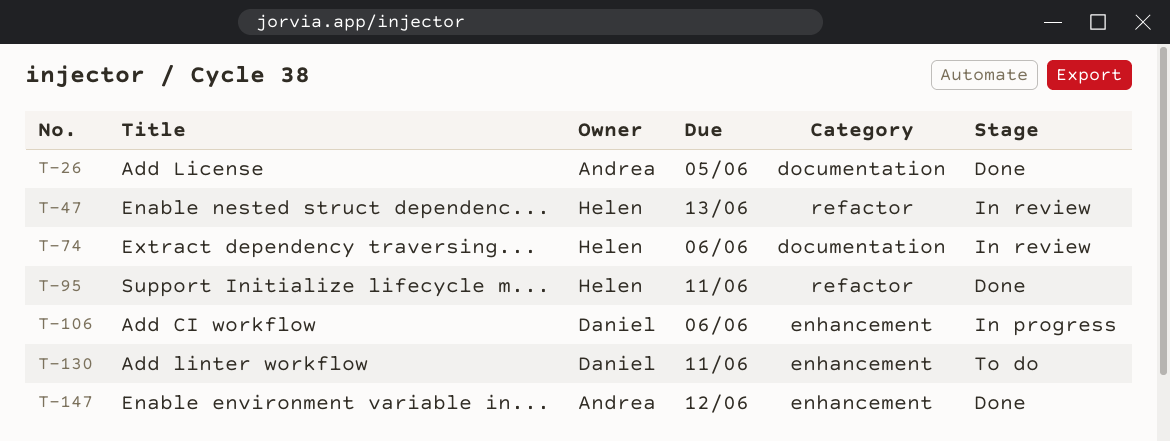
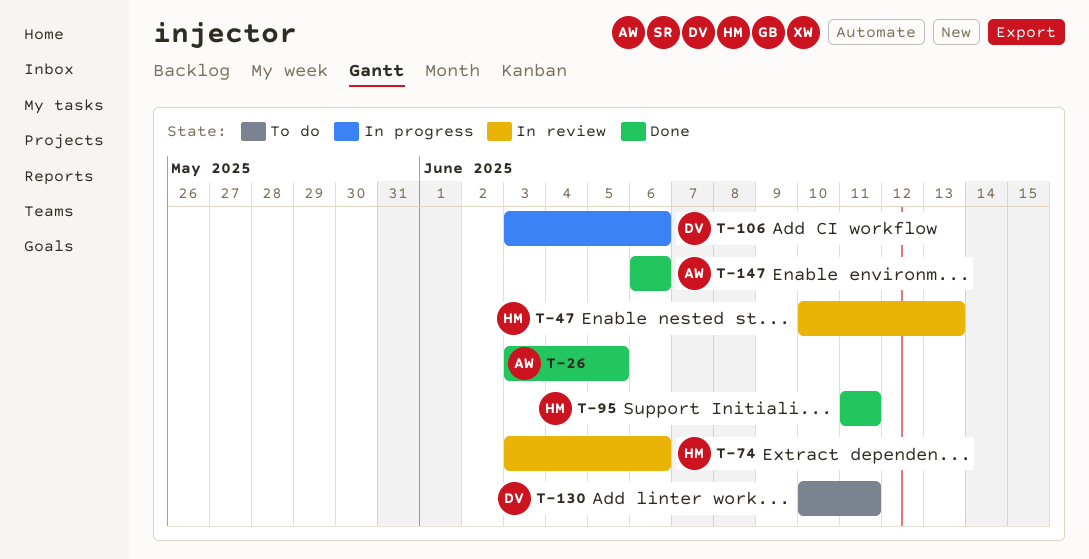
T-147, due: Jun 12 -> Jun 6

